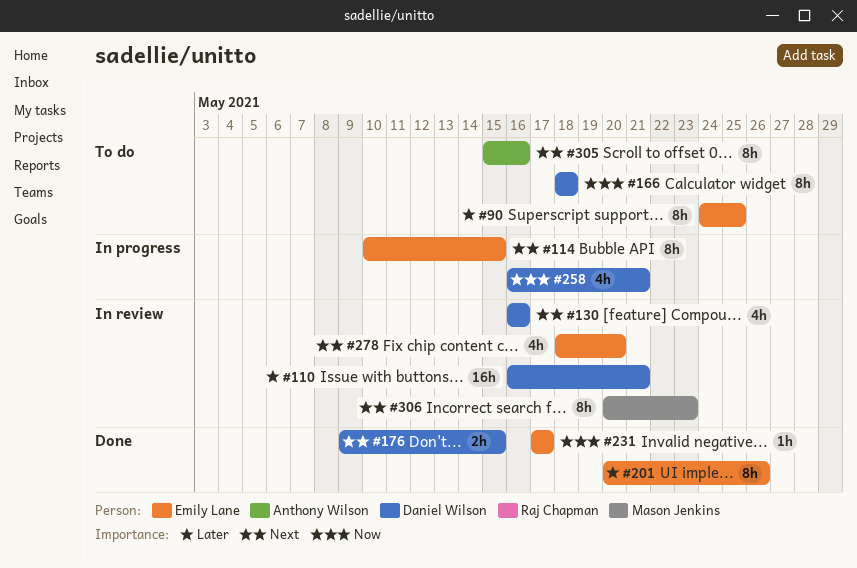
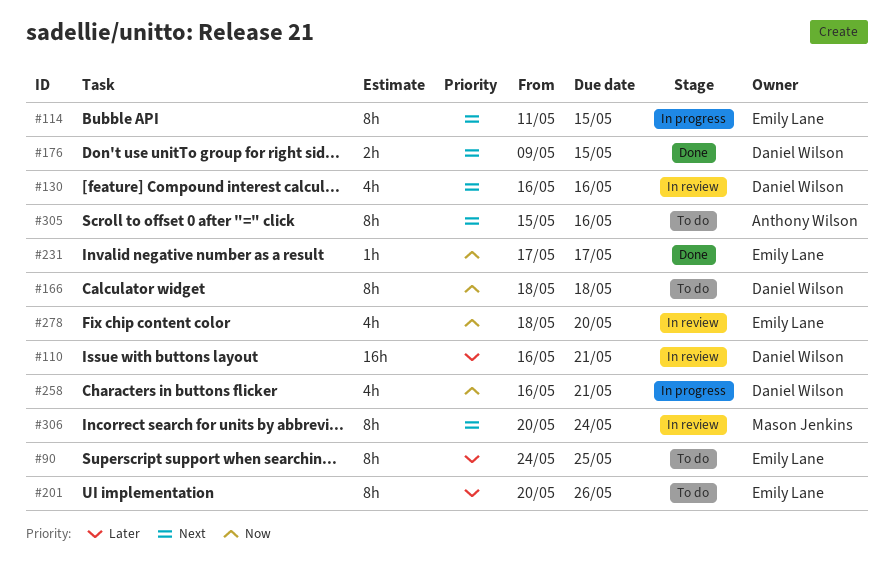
#114, start: May 10 -> May 11
#201, status: Done -> To do
#278, priority: Next -> Now
#306, due: May 23 -> May 24

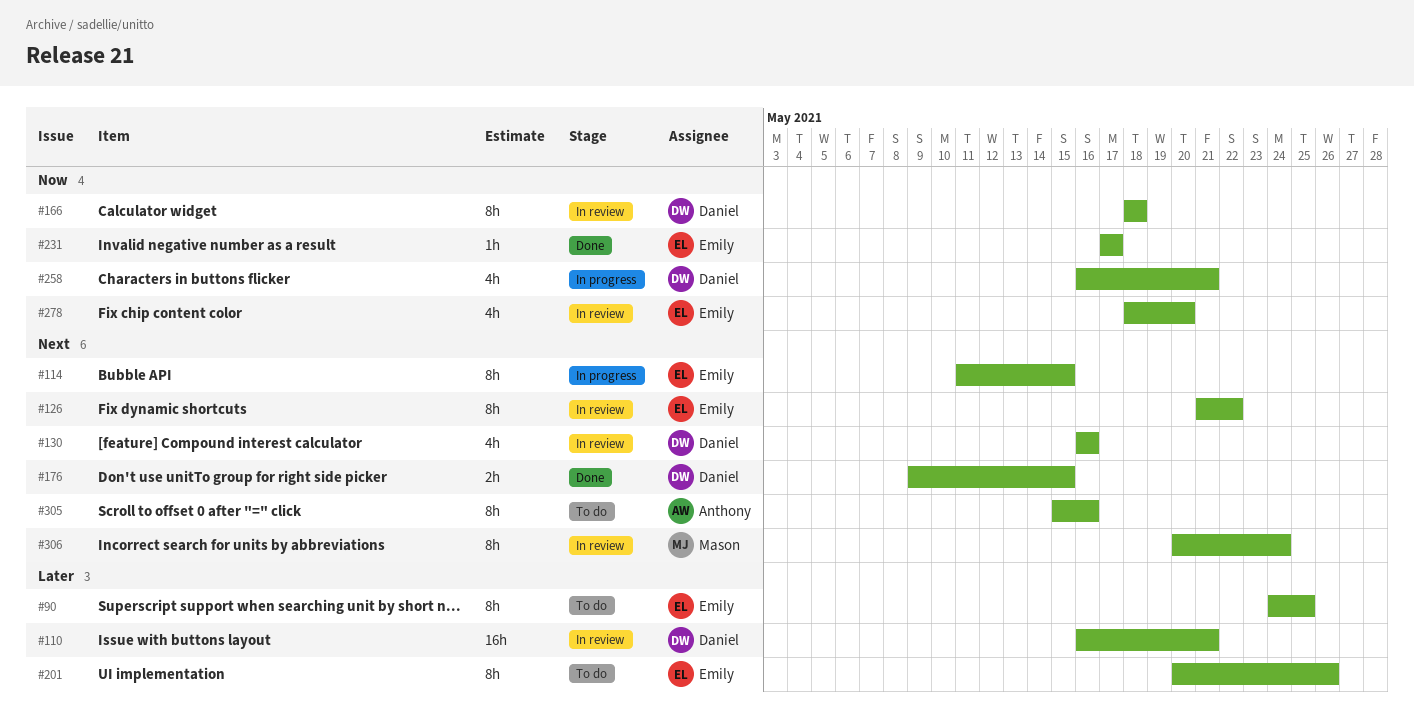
#126: none -> present
#166, status: To do -> In review

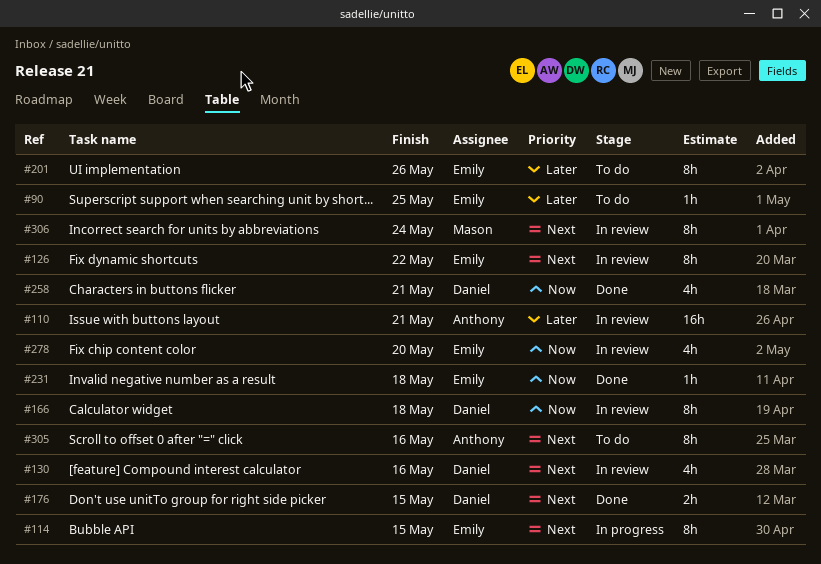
#90, estimate: 8h -> 1h
#110, owner: Daniel -> Anthony
#231, due: May 17 -> May 18
#258, status: In progress -> Done

